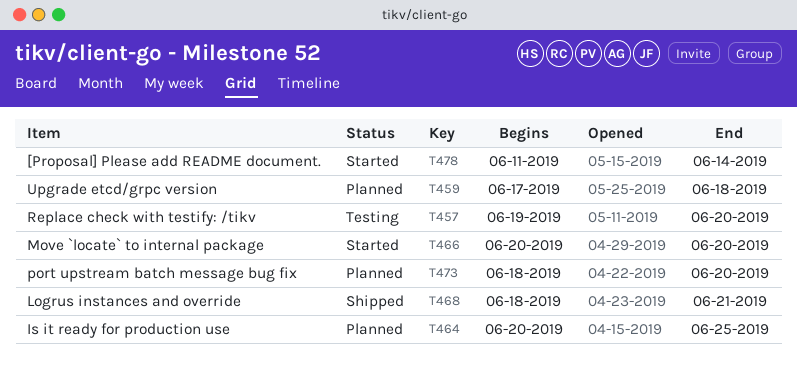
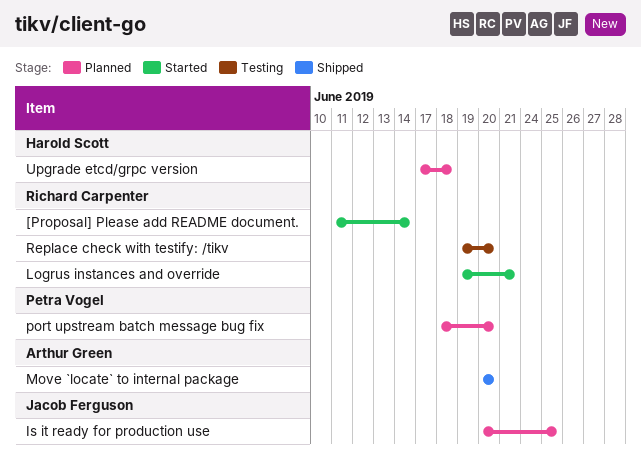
Logrus instances and override, status: Shipped -> Started
Logrus instances and override, start: Jun 18 -> Jun 19
Move `locate` to internal package, status: Started -> Shipped

